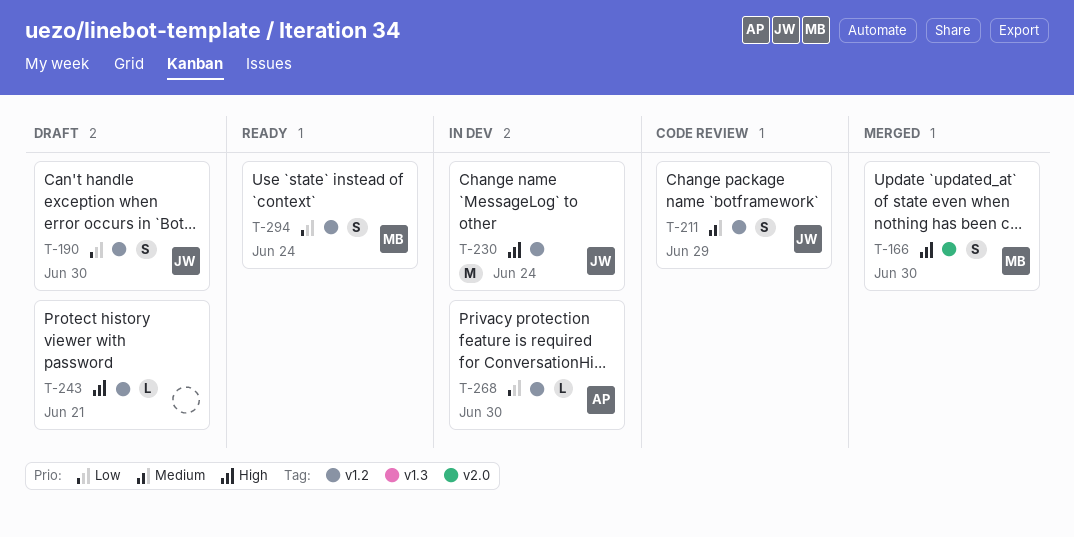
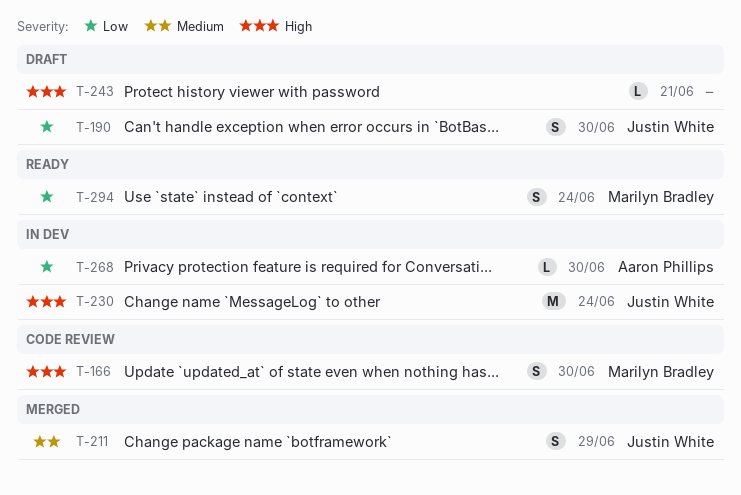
T-166, status: Merged -> Code review
T-211, status: Code review -> Merged

